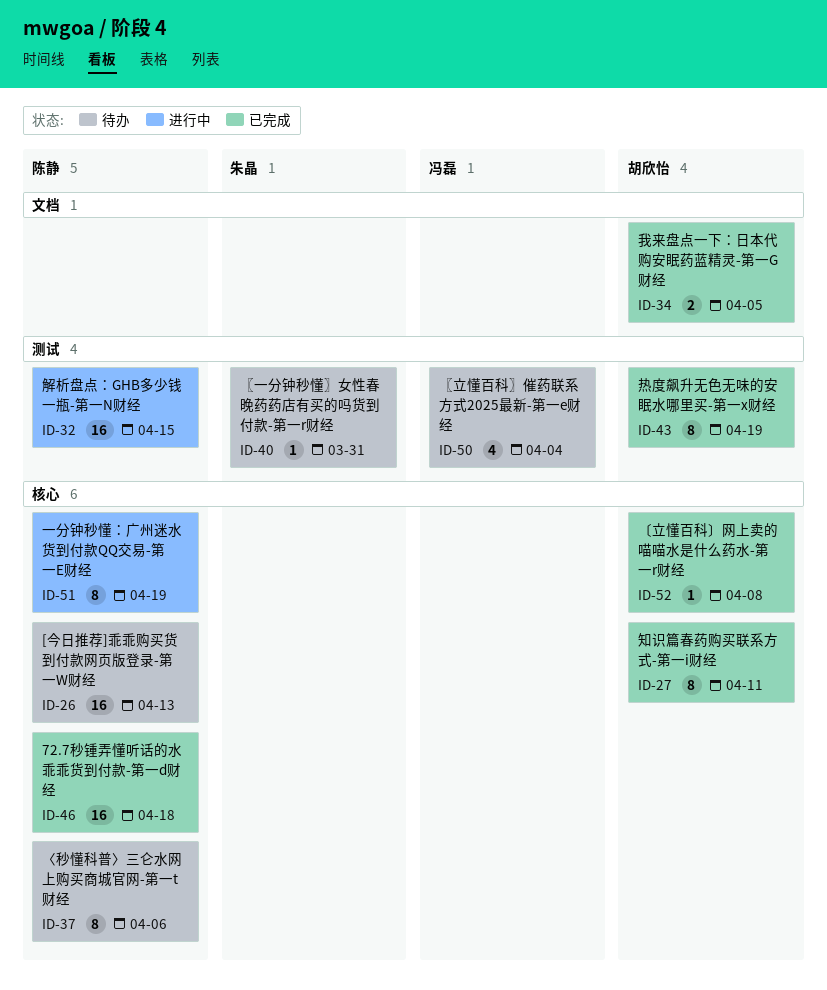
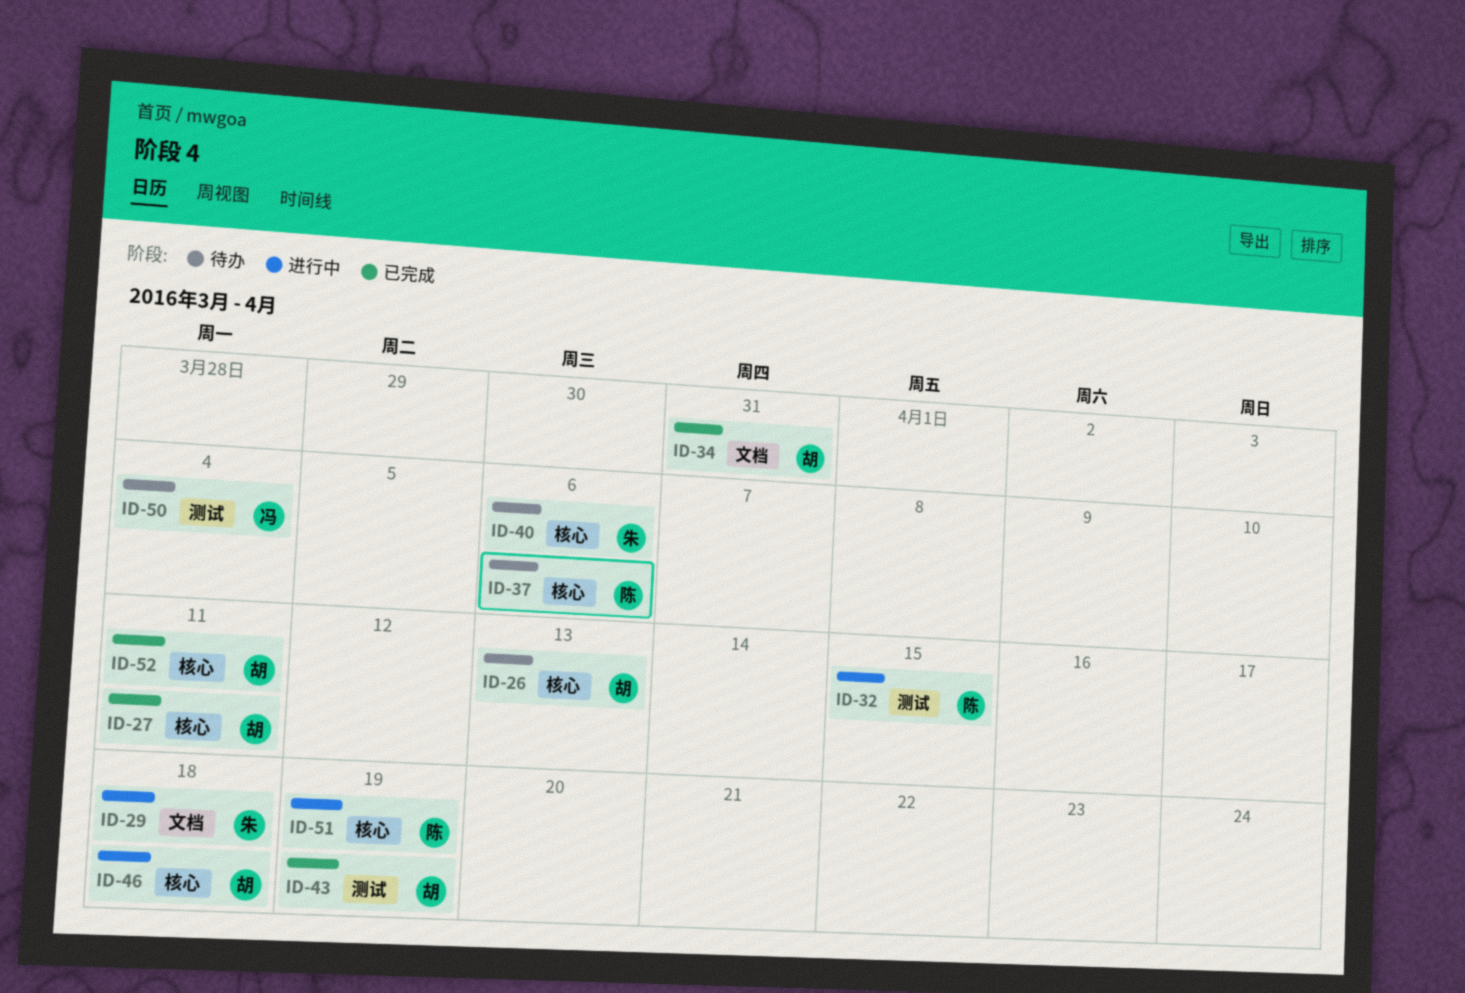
ID-26, owner: 陈静 -> 胡欣怡
ID-29: none -> present
ID-34, due: Apr 5 -> Mar 31
ID-40, label: 测试 -> 核心
ID-40, due: Mar 31 -> Apr 6
ID-46, status: 已完成 -> 进行中
ID-46, owner: 陈静 -> 胡欣怡
ID-52, due: Apr 8 -> Apr 11

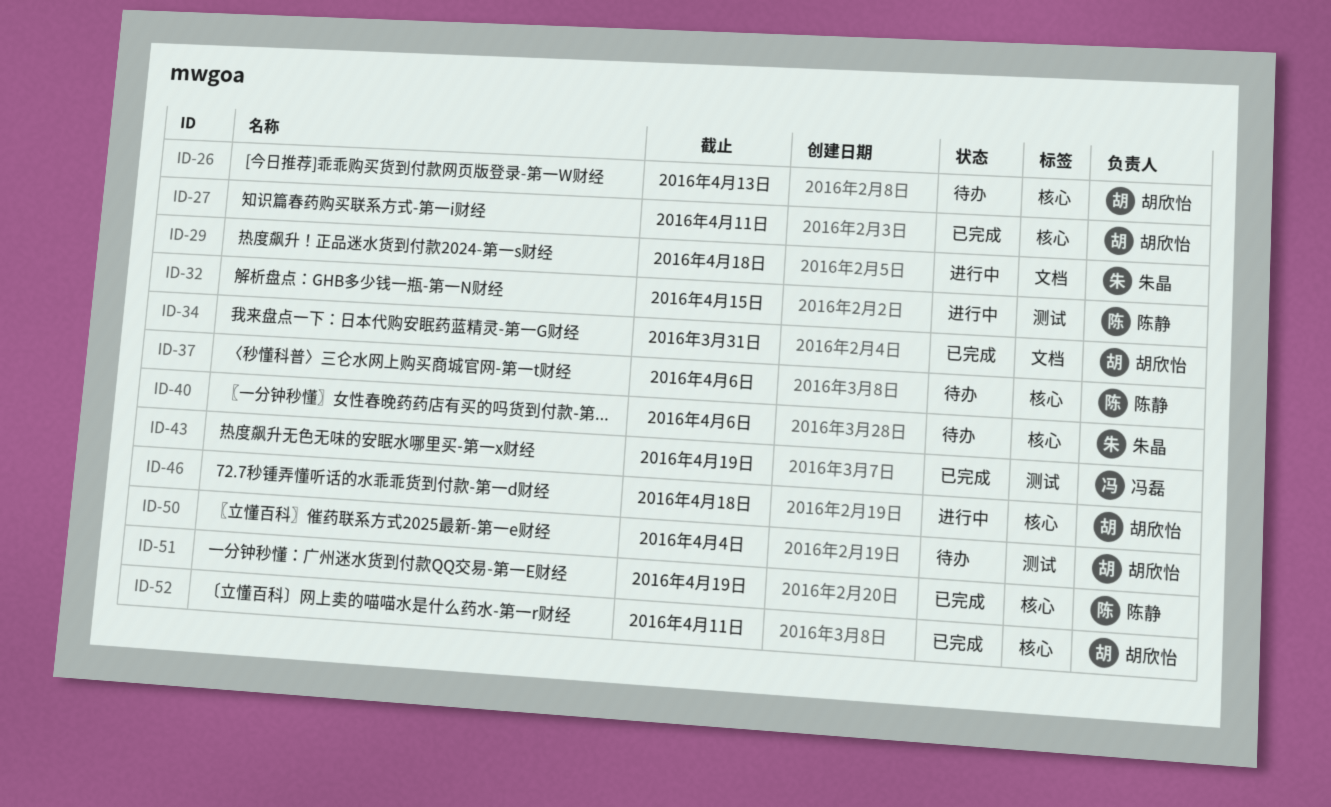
ID-43, owner: 胡欣怡 -> 冯磊
ID-50, owner: 冯磊 -> 胡欣怡
ID-51, status: 进行中 -> 已完成

